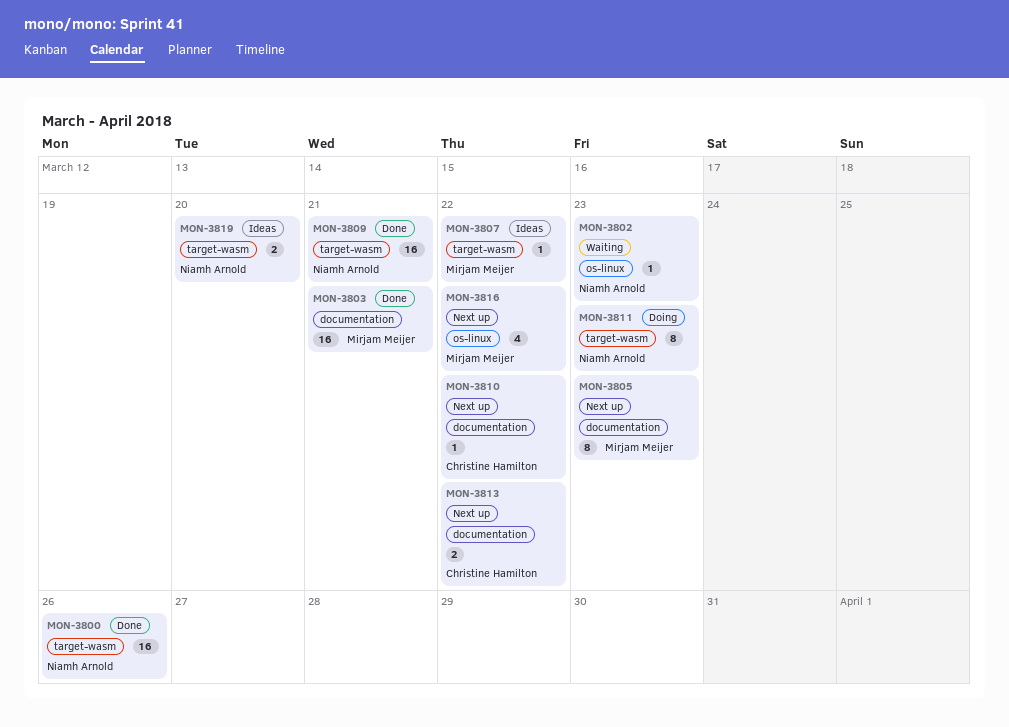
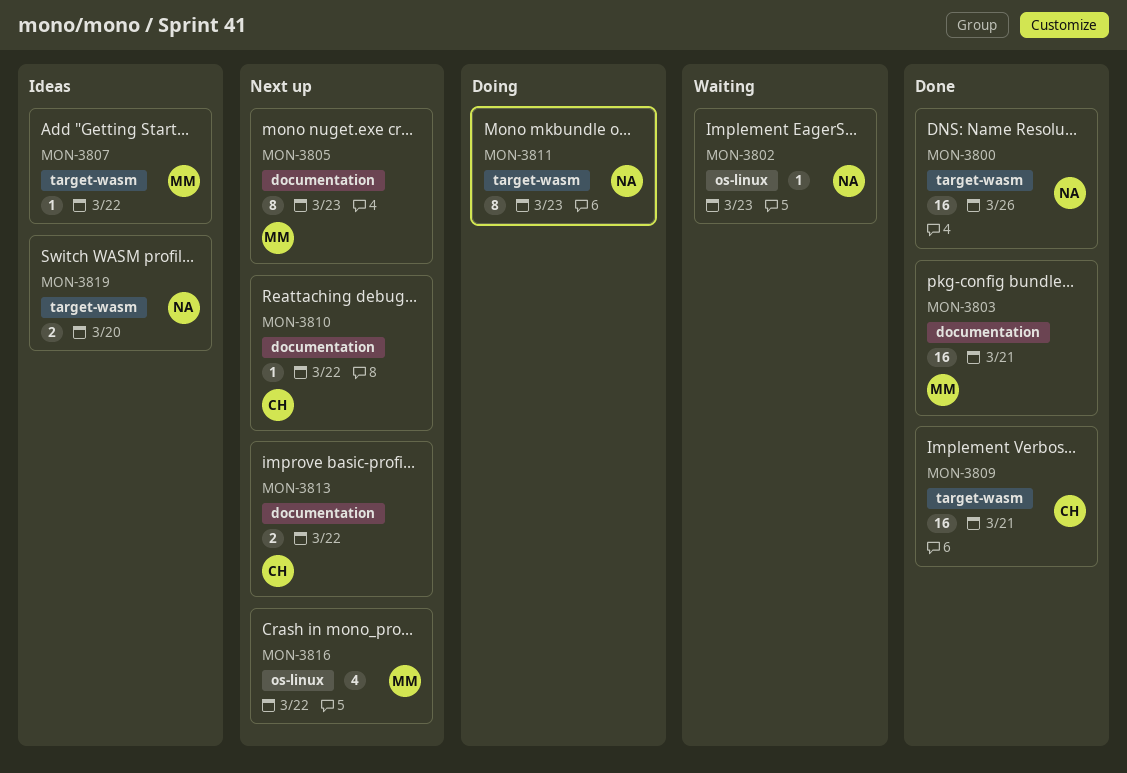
MON-3809, owner: Niamh Arnold -> Christine Hamilton

